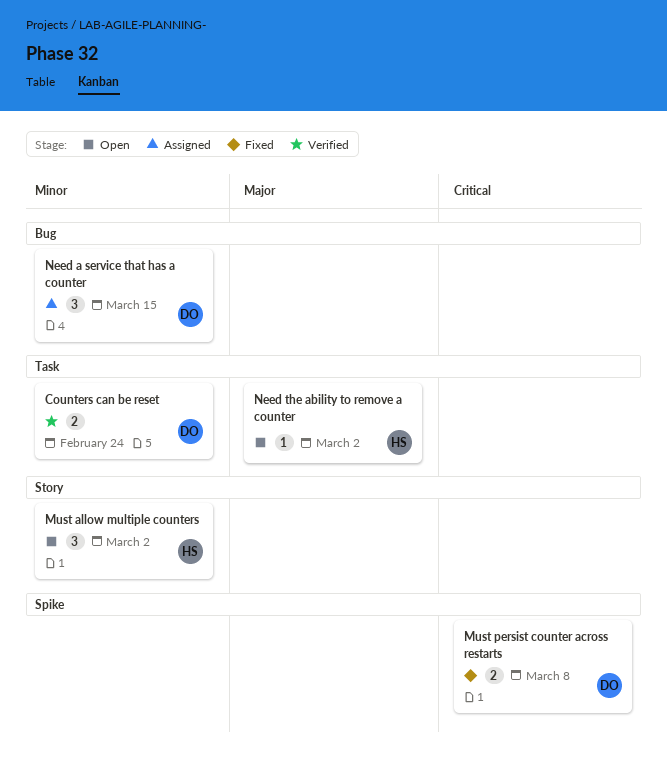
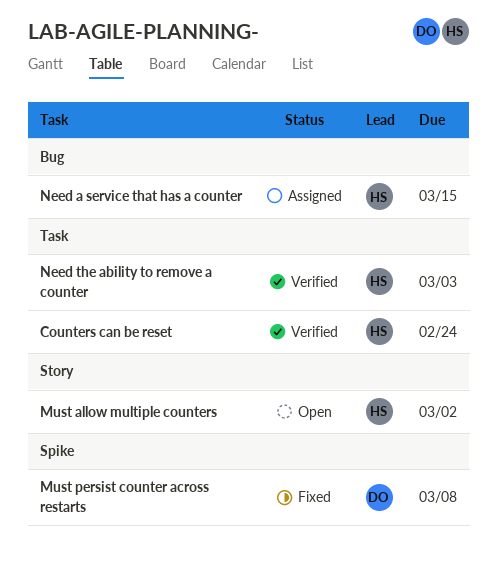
Counters can be reset, owner: DO -> HS
Need a service that has a counter, owner: DO -> HS
Need the ability to remove a counter, status: Open -> Verified
Need the ability to remove a counter, due: Mar 2 -> Mar 3

